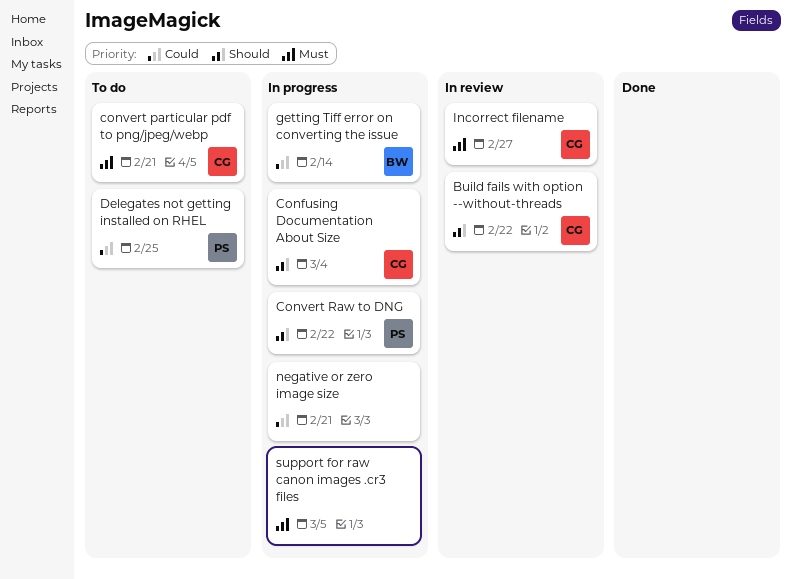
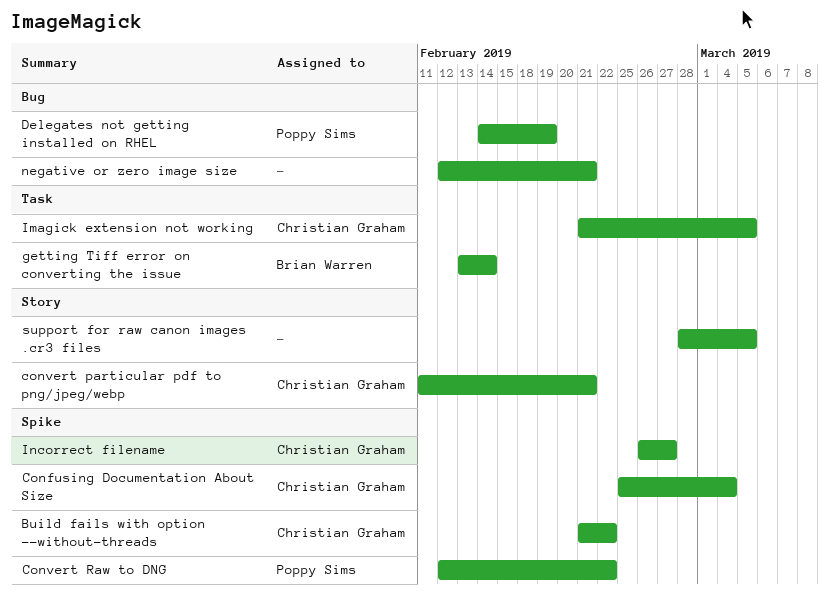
Delegates not getting installed on RHEL, due: Feb 25 -> Feb 19
Imagick extension not working: none -> present

